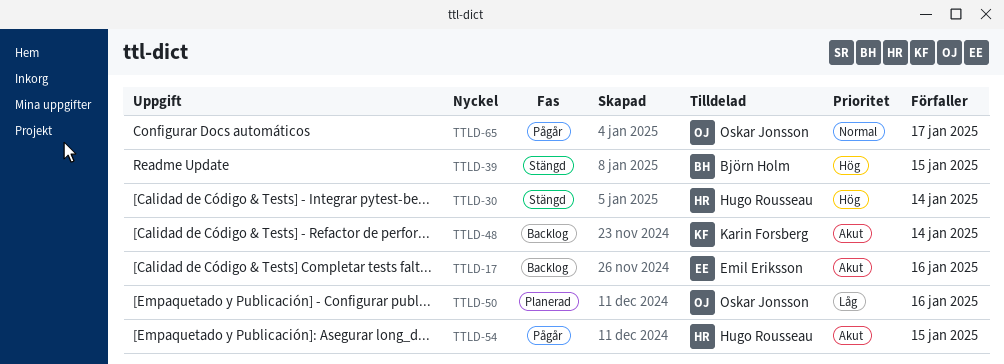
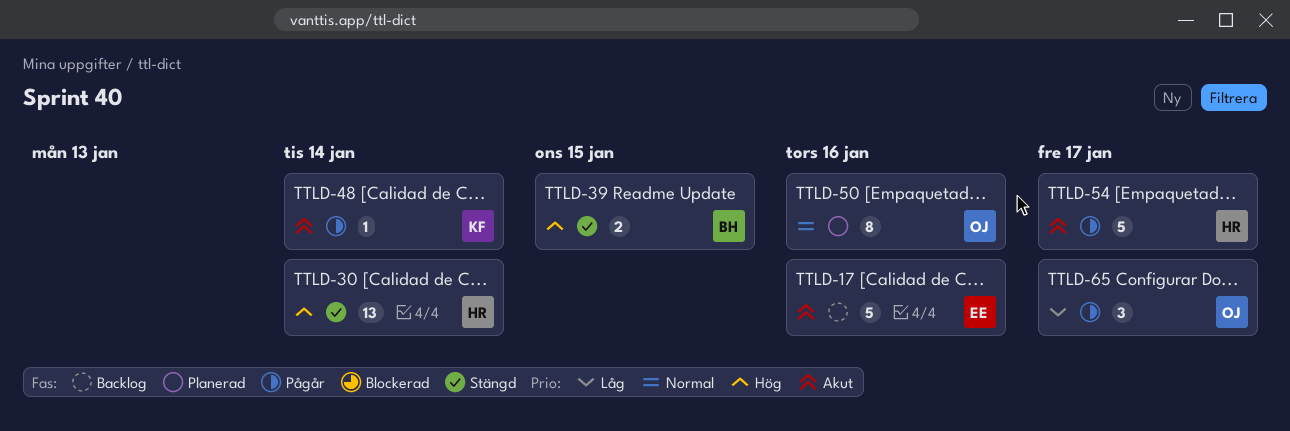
TTLD-48, status: Backlog -> Pågår
TTLD-50, priority: Låg -> Normal
TTLD-54, due: Jan 15 -> Jan 17
TTLD-65, priority: Normal -> Låg

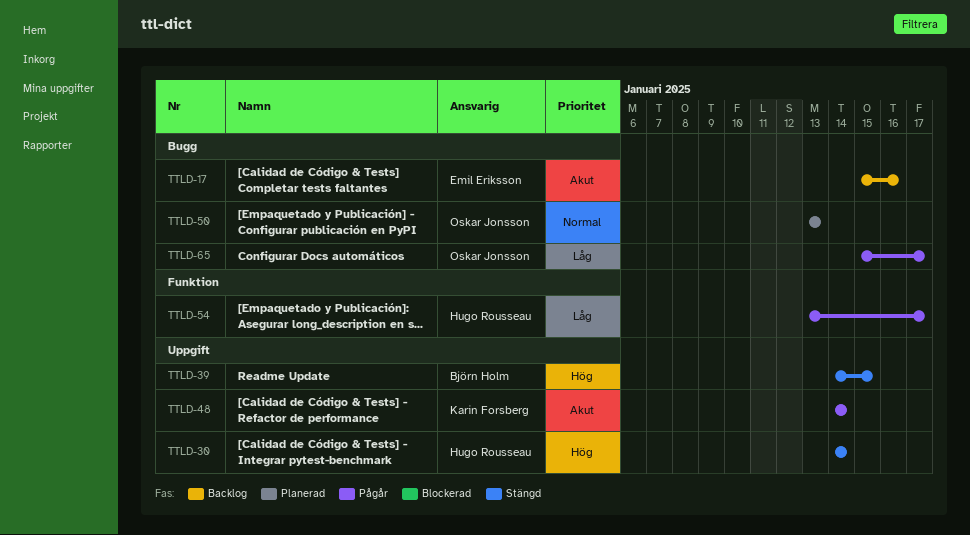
TTLD-50, due: Jan 16 -> Jan 13
TTLD-54, priority: Akut -> Låg

